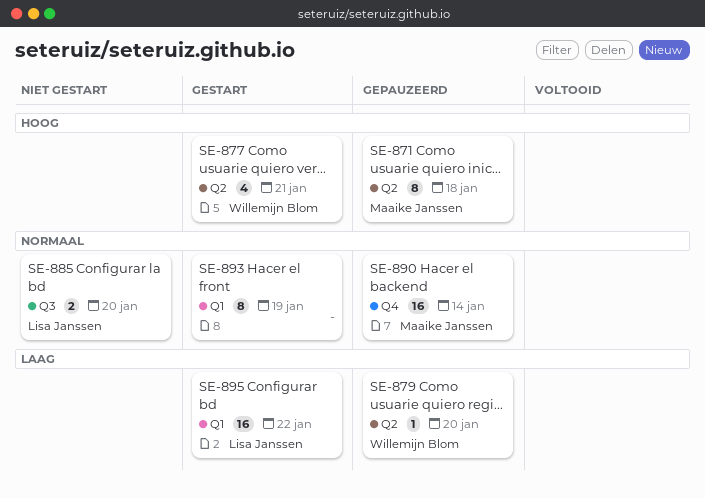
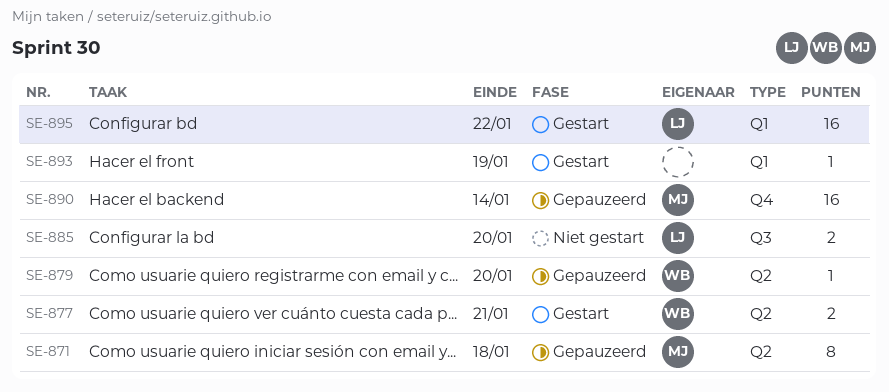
SE-877, estimate: 4 -> 2
SE-893, estimate: 8 -> 1

